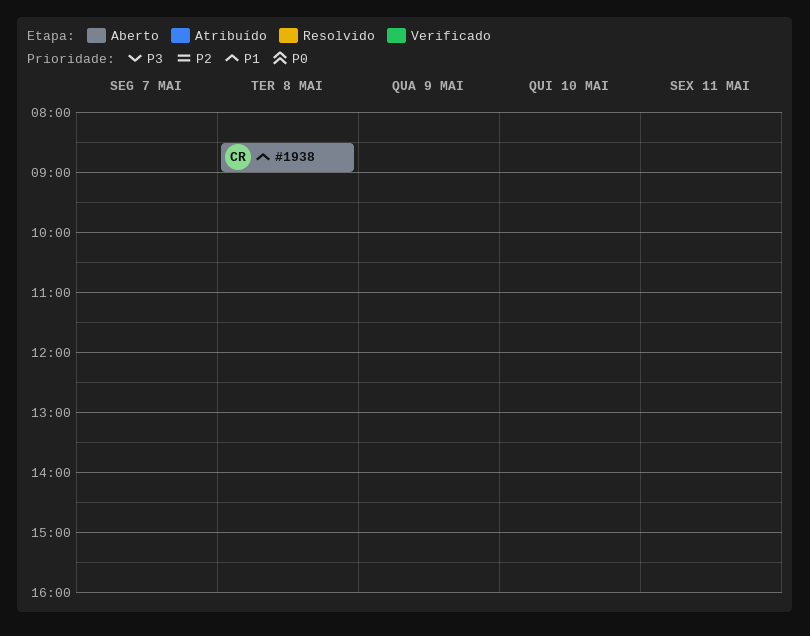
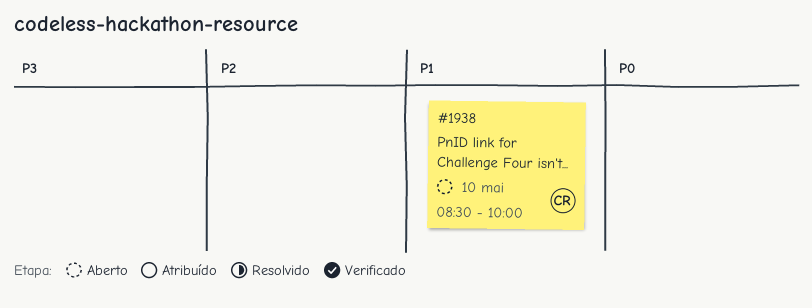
#1938, day: May 8 -> May 10
#1938, ends: 09:00 -> 10:00

